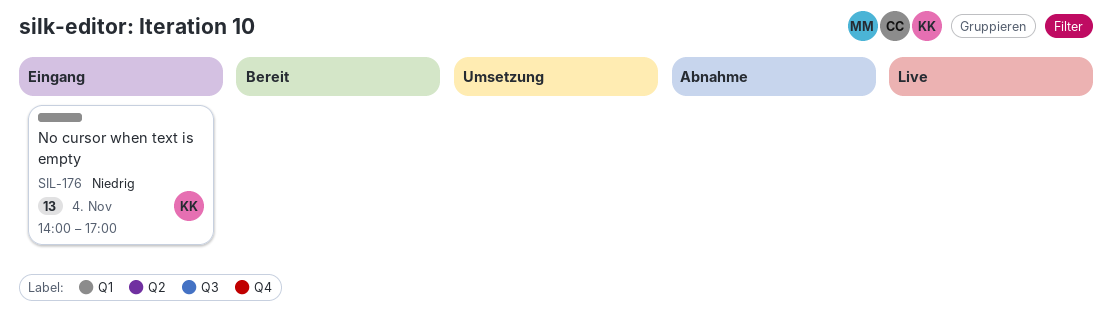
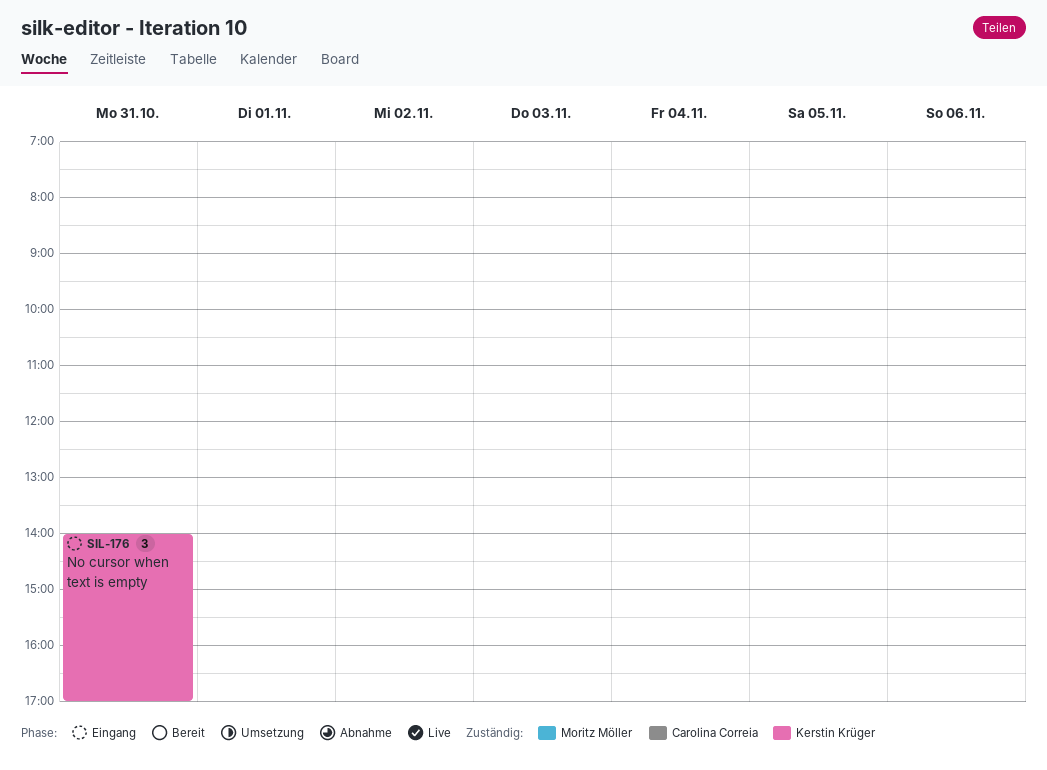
SIL-176, estimate: 13 -> 3
SIL-176, day: Nov 4 -> Oct 31

